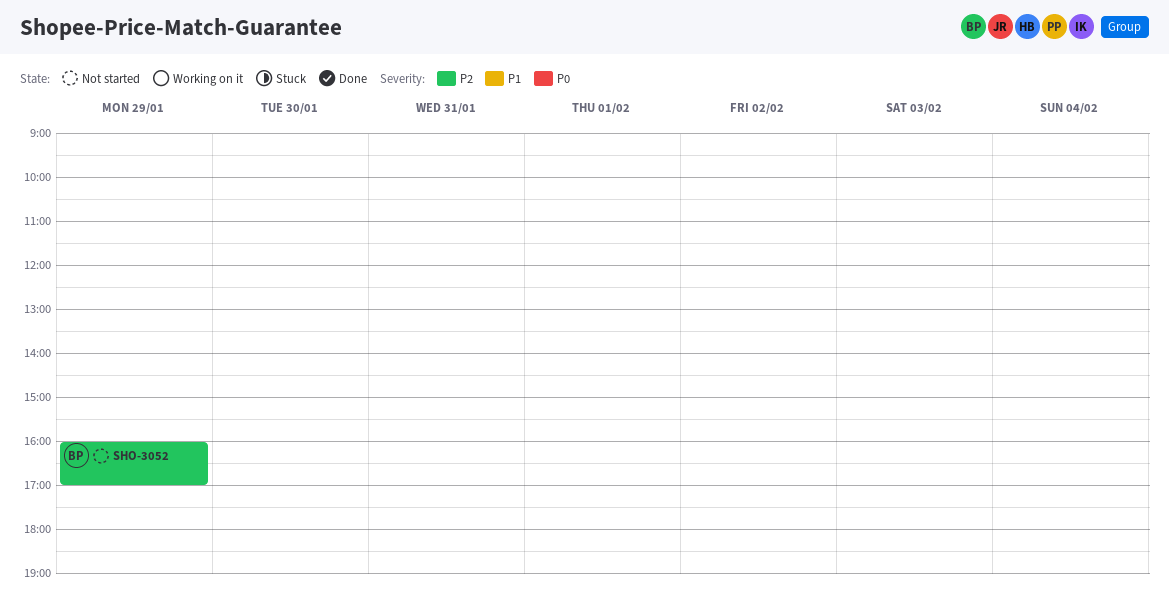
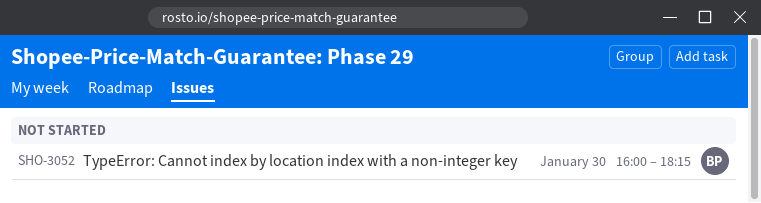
SHO-3052, day: Jan 29 -> Jan 30
SHO-3052, ends: 17:00 -> 18:15

